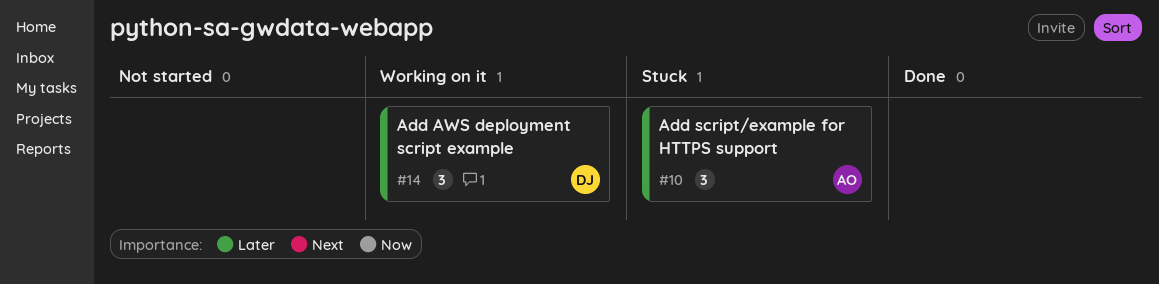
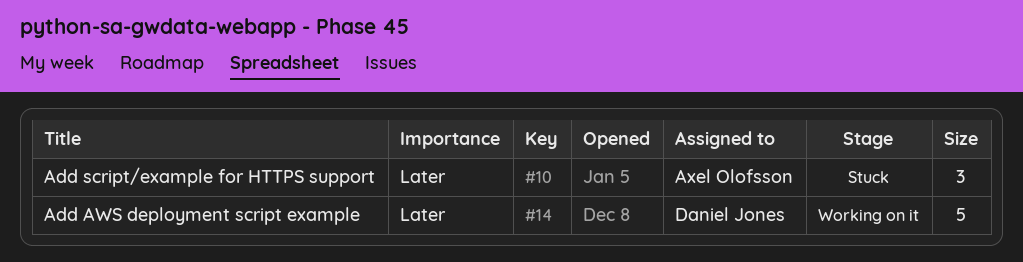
#14, estimate: 3 -> 5

